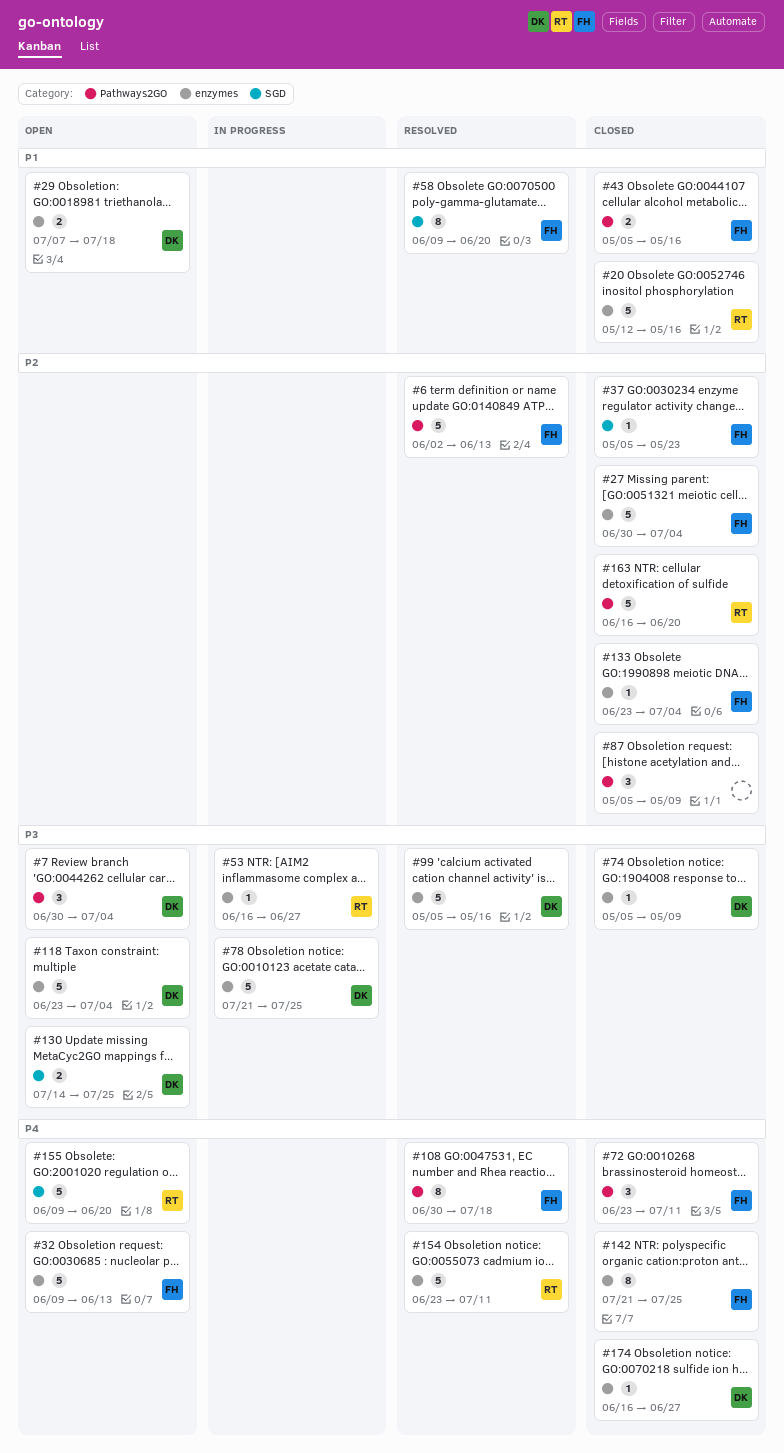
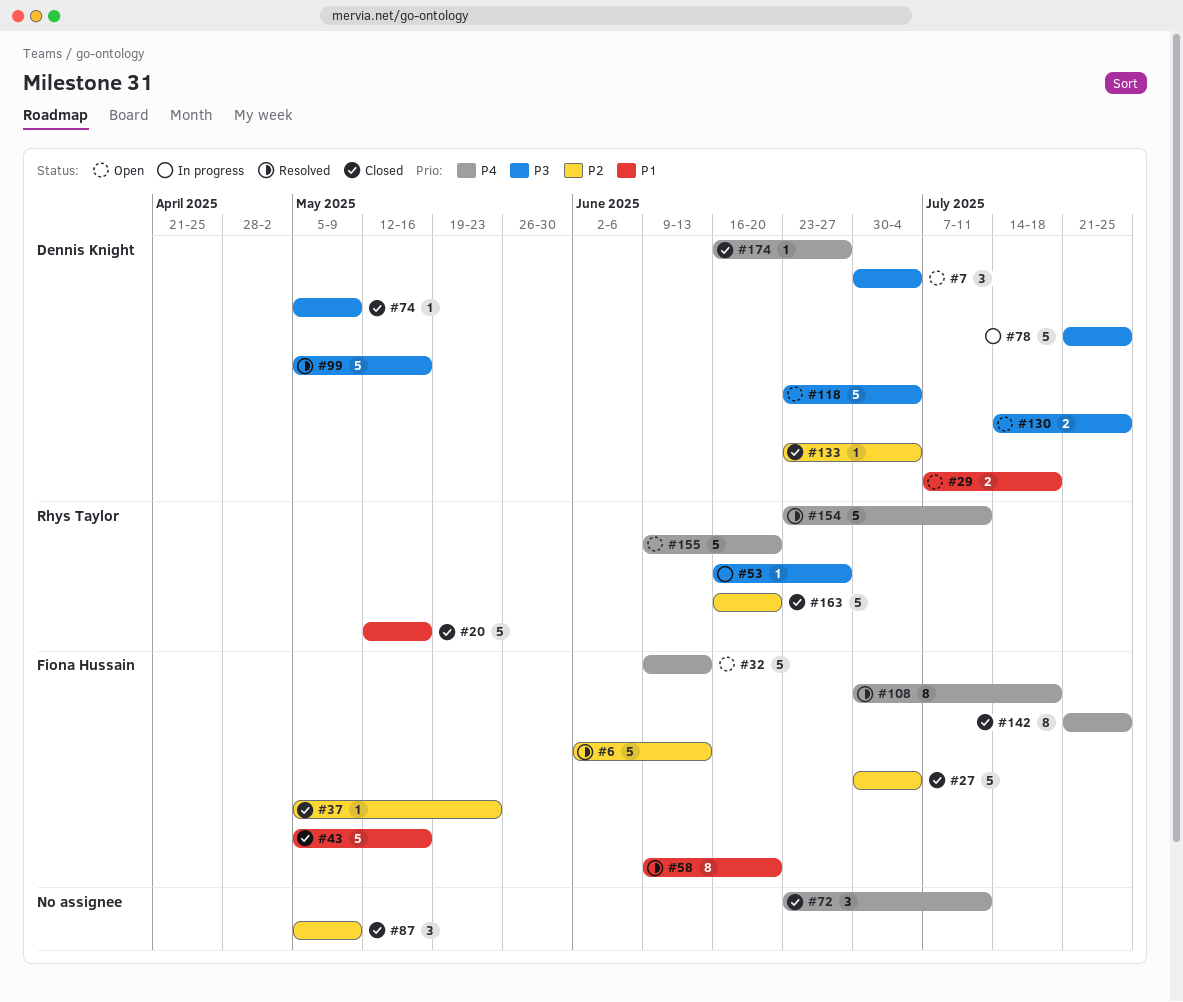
#43, estimate: 2 -> 5
#72, owner: Fiona Hussain -> none
#133, owner: Fiona Hussain -> Dennis Knight

